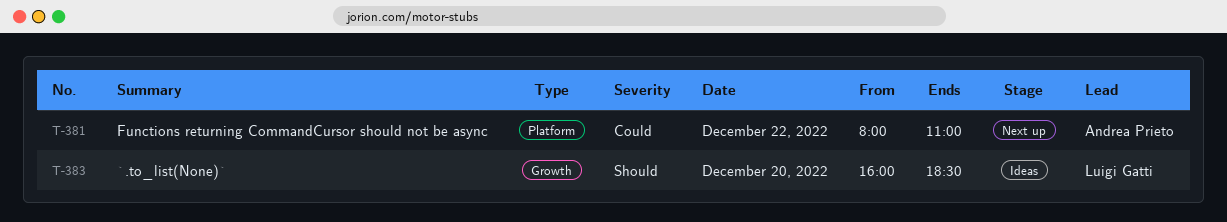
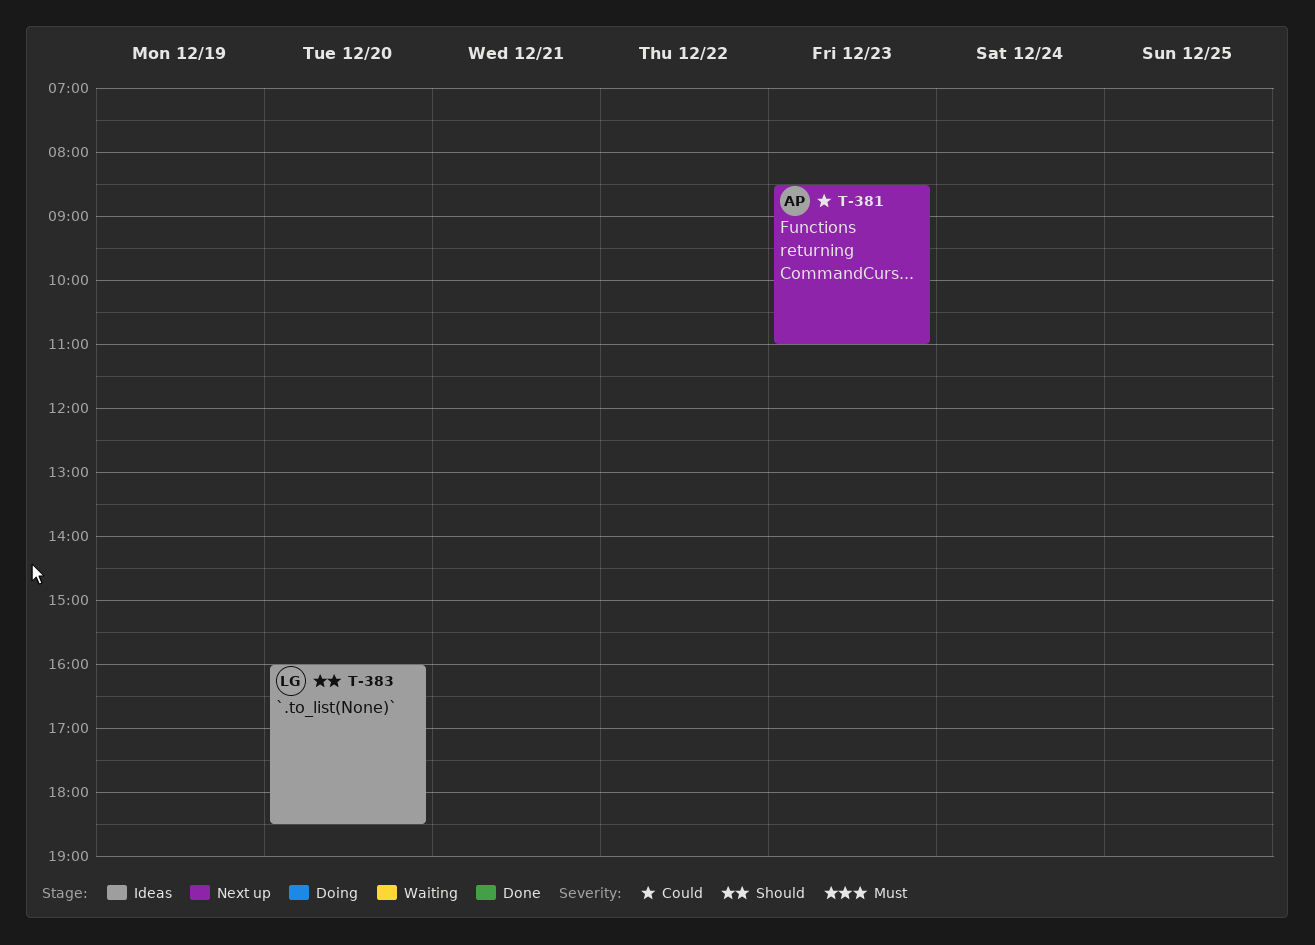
T-381, day: Dec 22 -> Dec 23
T-381, begins: 08:00 -> 08:30

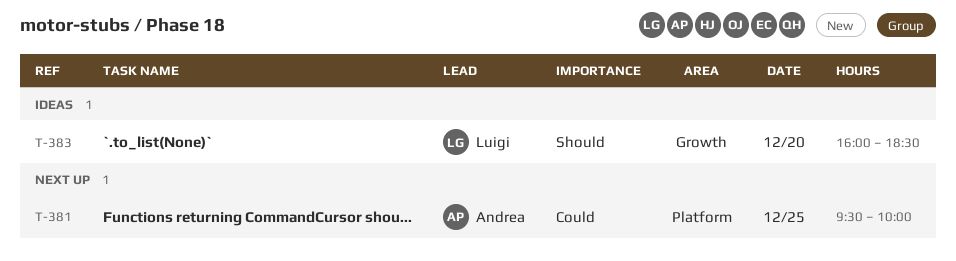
T-381, day: Dec 23 -> Dec 25
T-381, begins: 08:30 -> 09:30
T-381, ends: 11:00 -> 10:00

